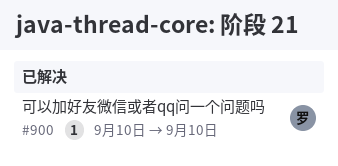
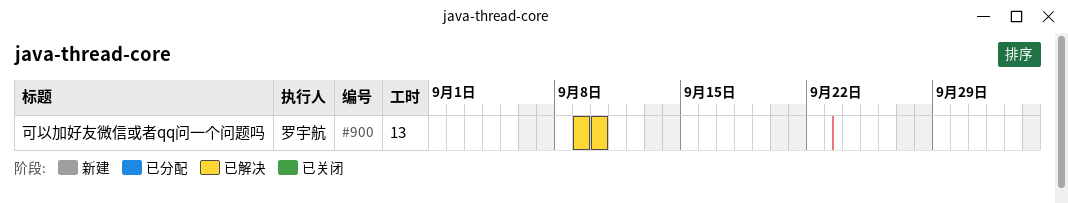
#900, estimate: 1 -> 13
#900, start: Sep 10 -> Sep 9

